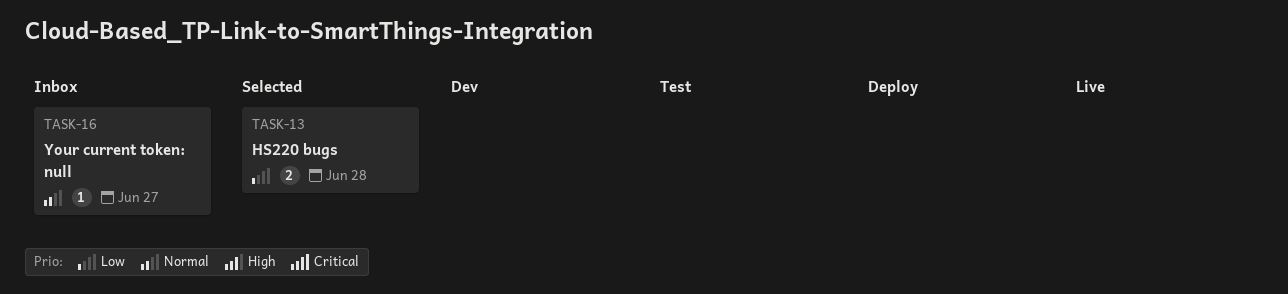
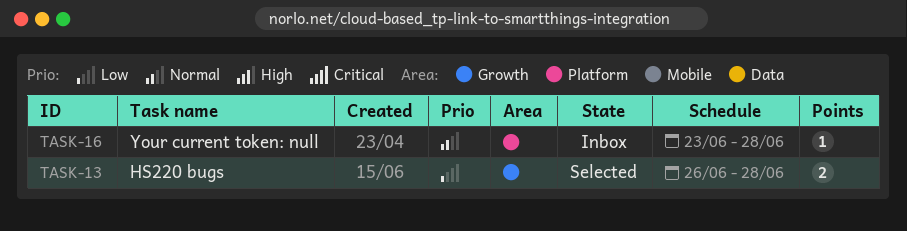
TASK-16, due: Jun 27 -> Jun 28

